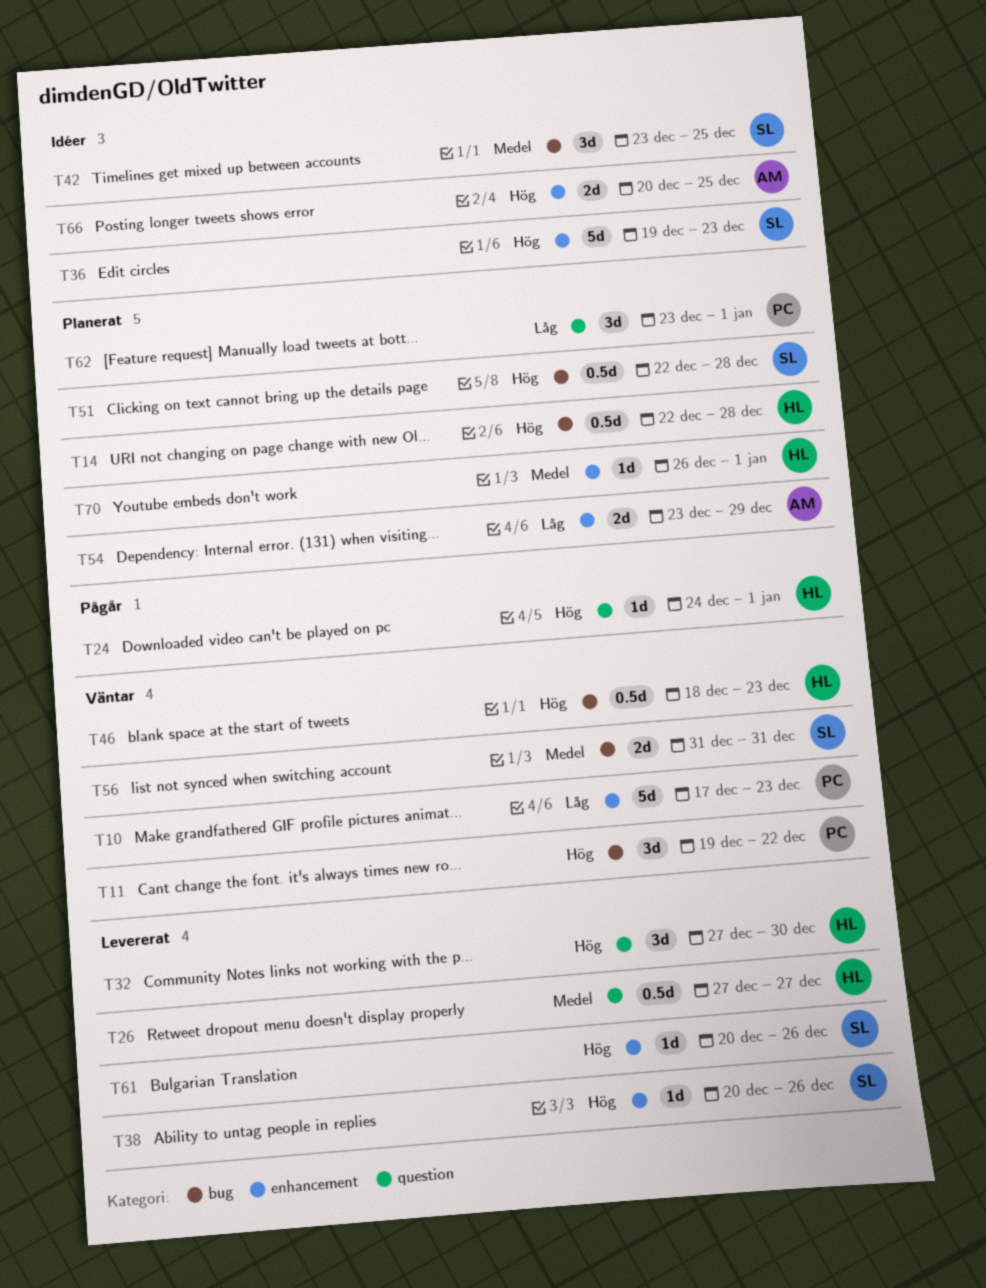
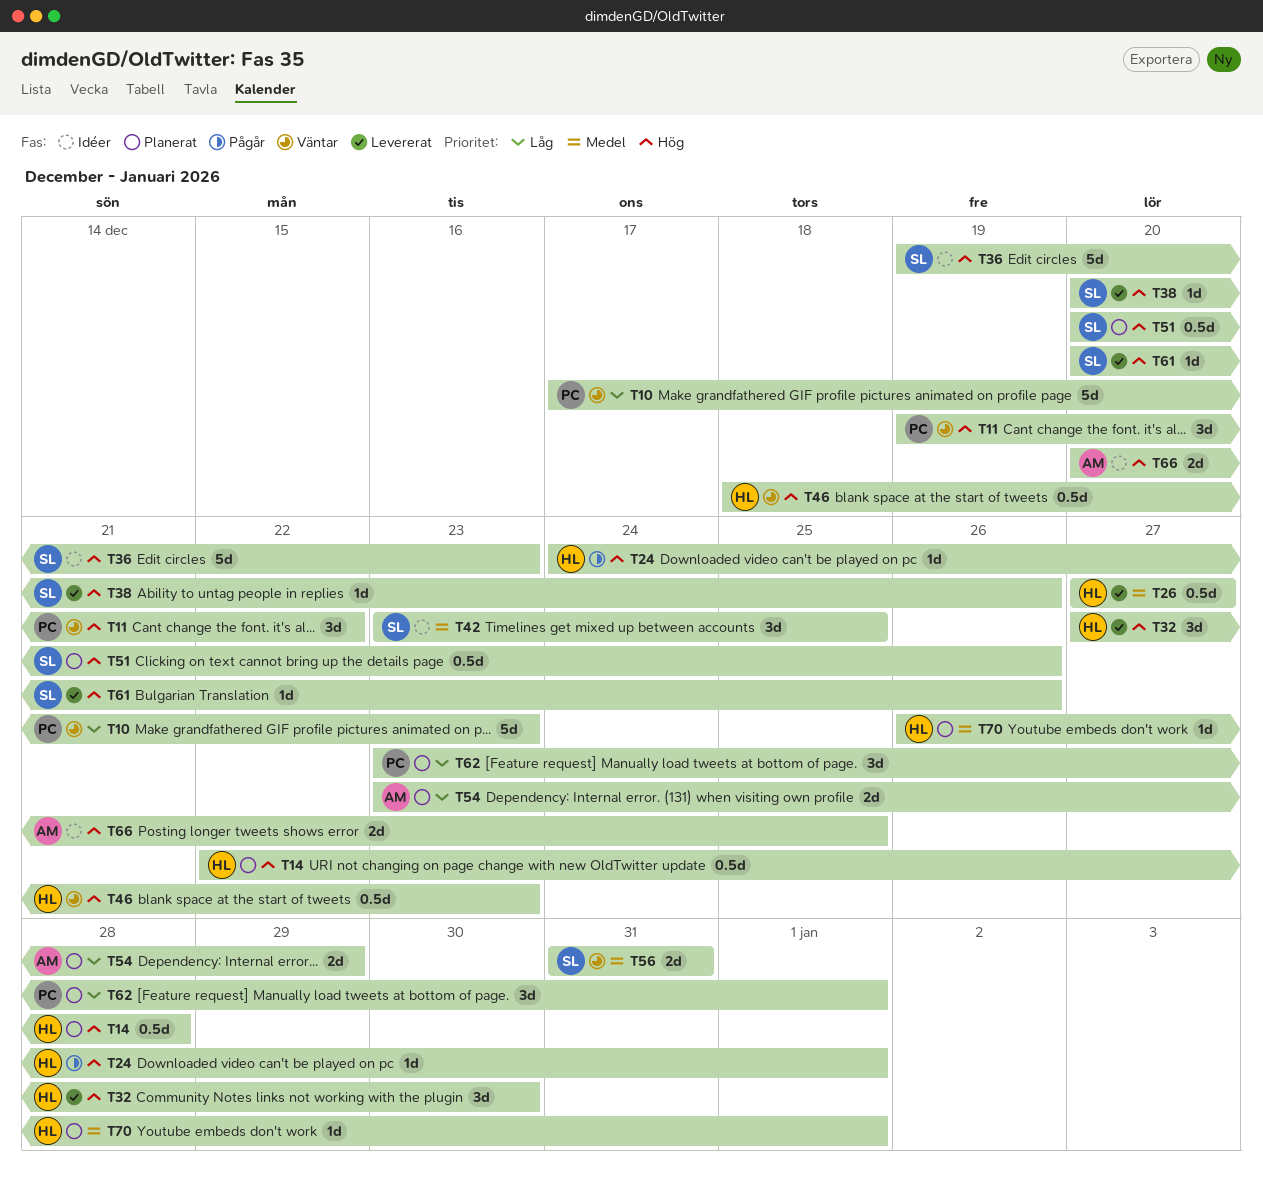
T51, start: Dec 22 -> Dec 20
T51, due: Dec 28 -> Dec 26

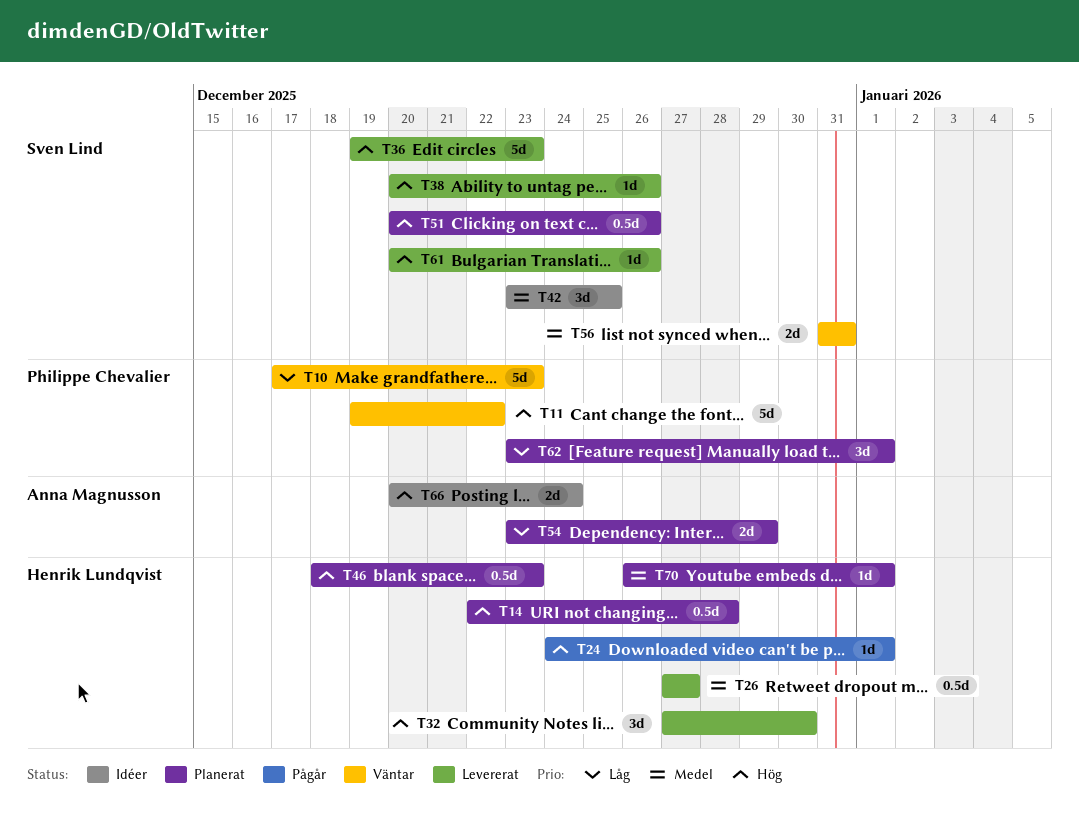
T11, estimate: 3d -> 5d
T36, status: Idéer -> Levererat
T46, status: Väntar -> Planerat
T66, due: Dec 25 -> Dec 24

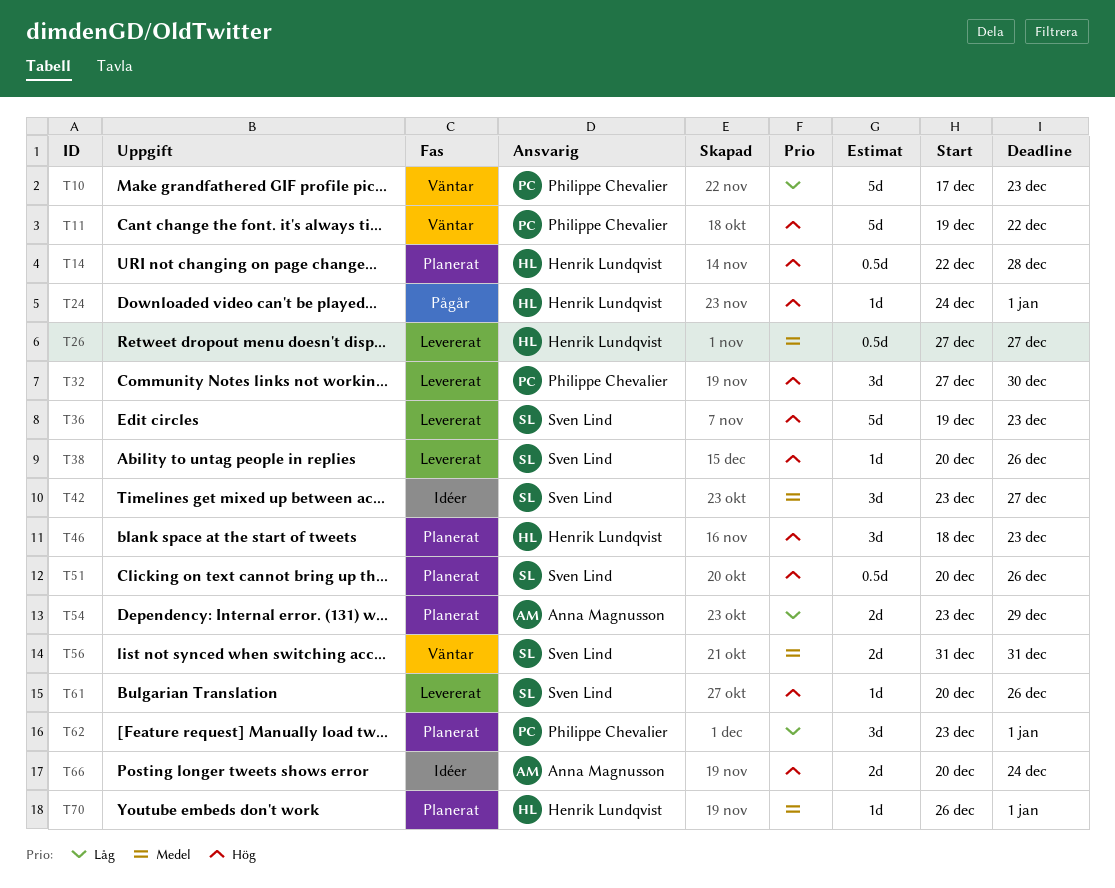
T32, owner: Henrik Lundqvist -> Philippe Chevalier
T42, due: Dec 25 -> Dec 27
T46, estimate: 0.5d -> 3d

